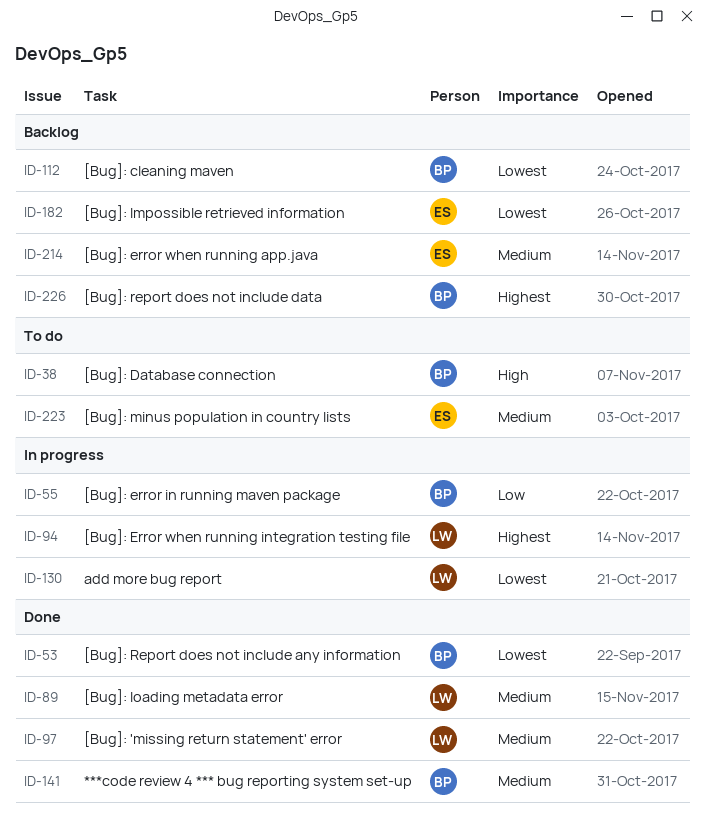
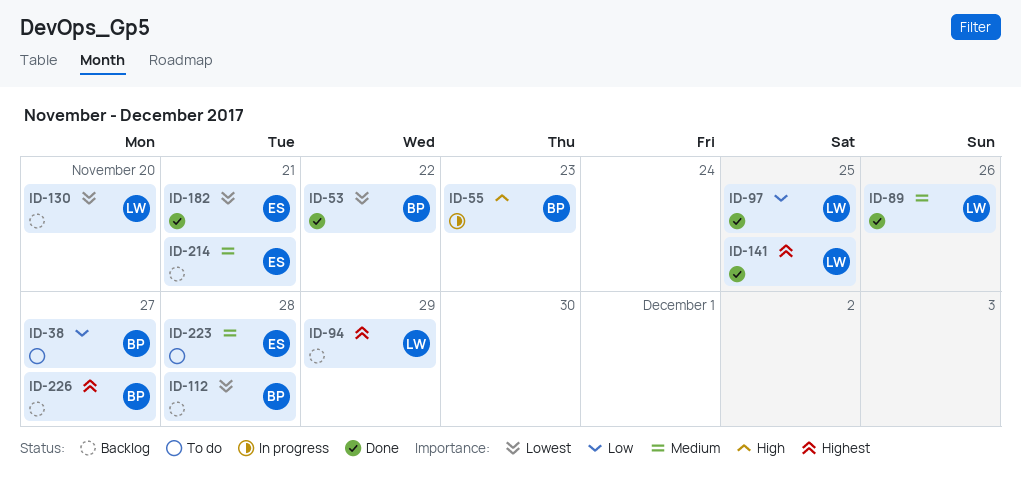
ID-38, priority: High -> Low
ID-55, priority: Low -> High
ID-94, status: In progress -> Backlog
ID-97, priority: Medium -> Low
ID-130, status: In progress -> Backlog
ID-141, owner: BP -> LW
ID-141, priority: Medium -> Highest
ID-182, status: Backlog -> Done

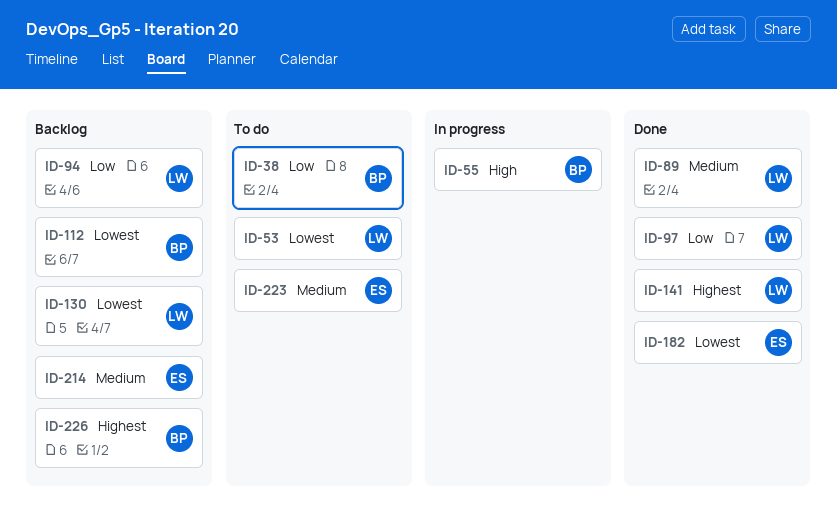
ID-53, status: Done -> To do
ID-53, owner: BP -> LW
ID-94, priority: Highest -> Low

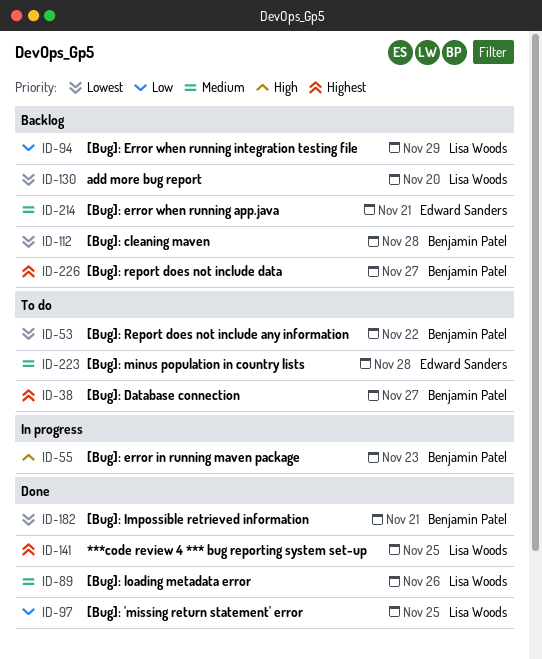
ID-38, priority: Low -> Highest
ID-53, owner: Lisa Woods -> Benjamin Patel
ID-182, owner: Edward Sanders -> Benjamin Patel

